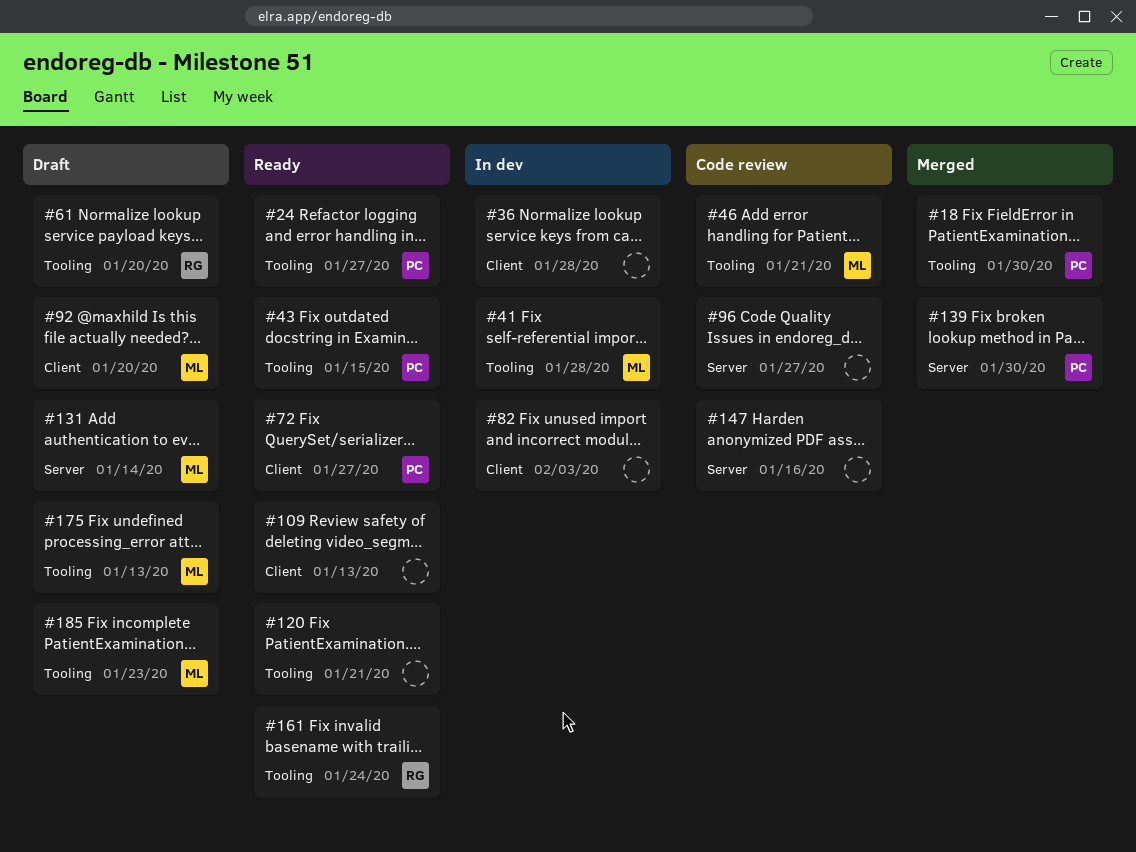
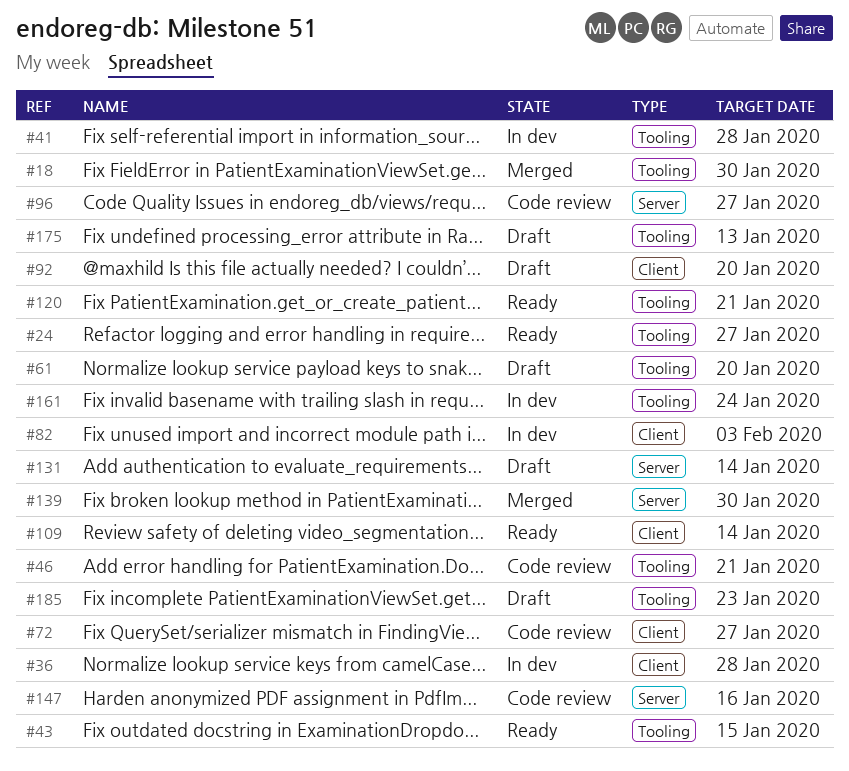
#72, status: Ready -> Code review
#109, due: Jan 13 -> Jan 14
#161, status: Ready -> In dev

